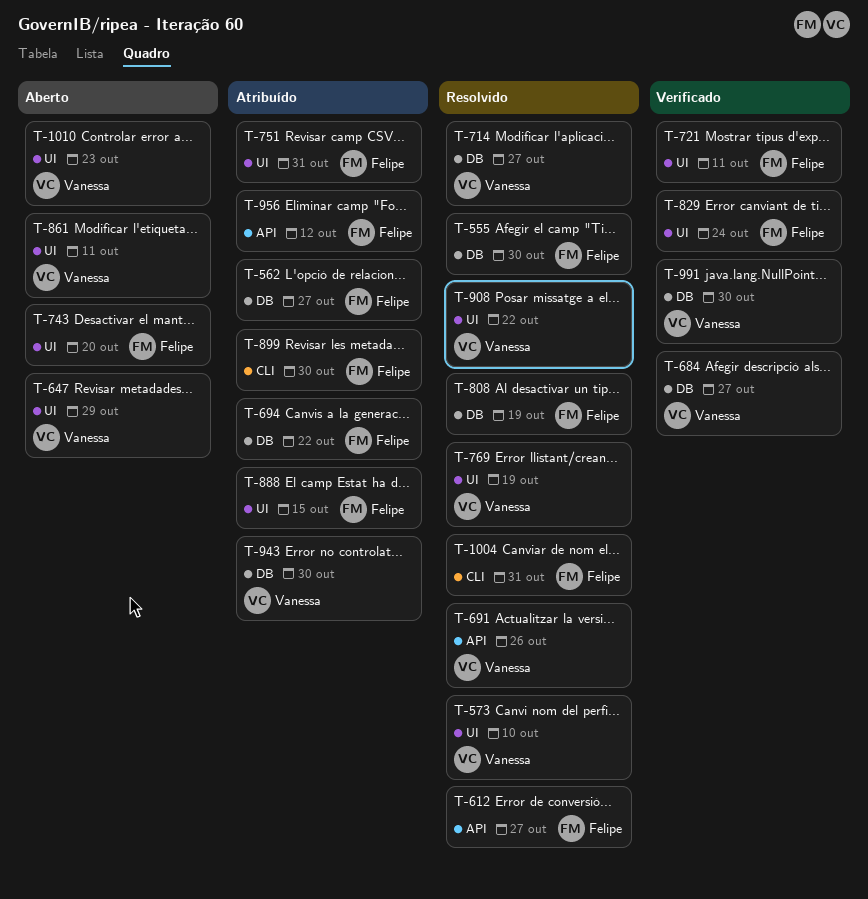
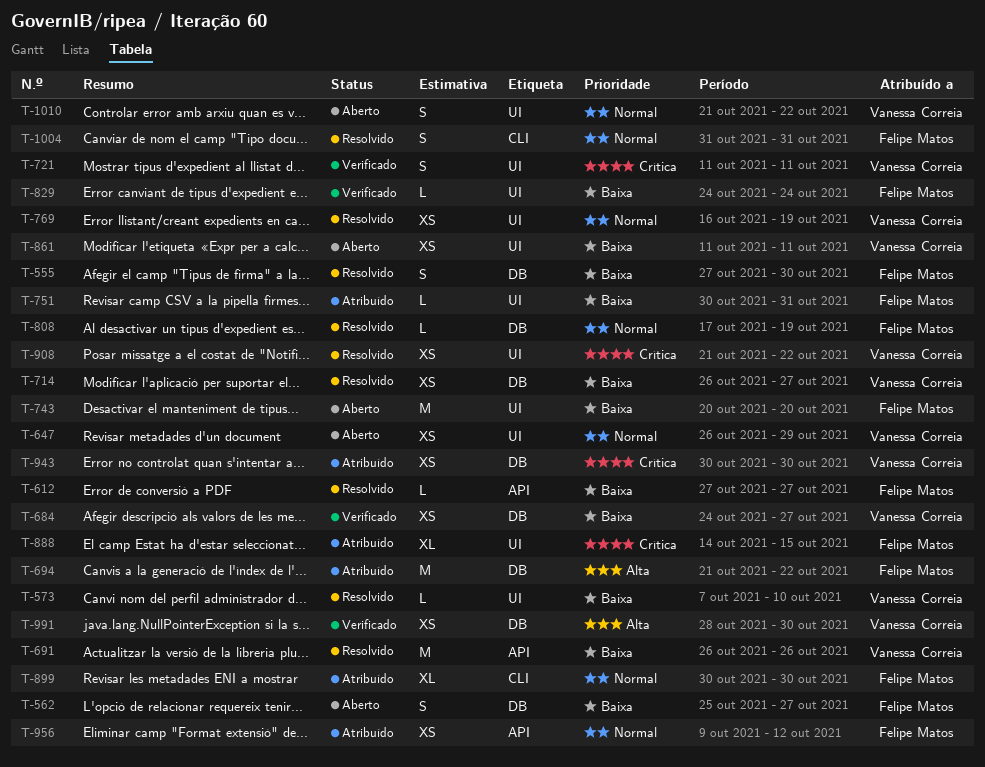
T-562, status: Atribuído -> Aberto
T-721, owner: Felipe Matos -> Vanessa Correia
T-1010, due: Oct 23 -> Oct 22

